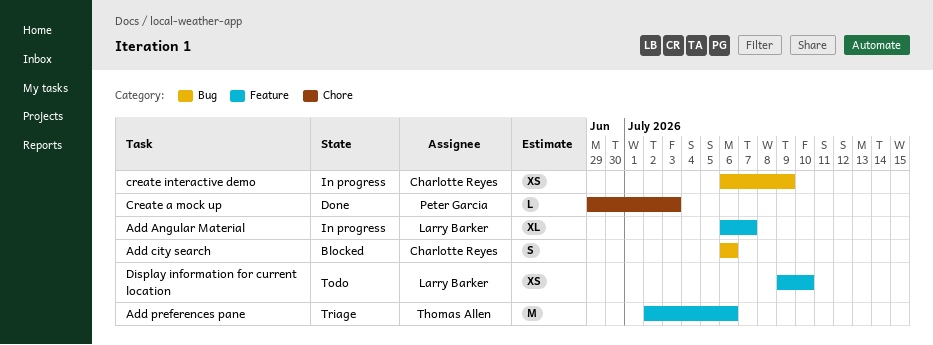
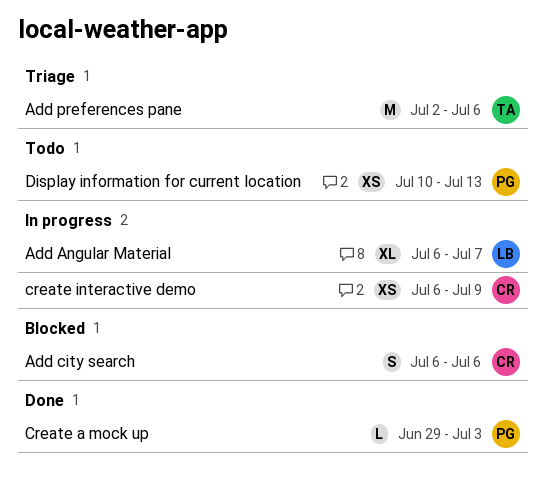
Display information for current location, owner: Larry Barker -> Peter Garcia
Display information for current location, start: Jul 9 -> Jul 10
Display information for current location, due: Jul 10 -> Jul 13

